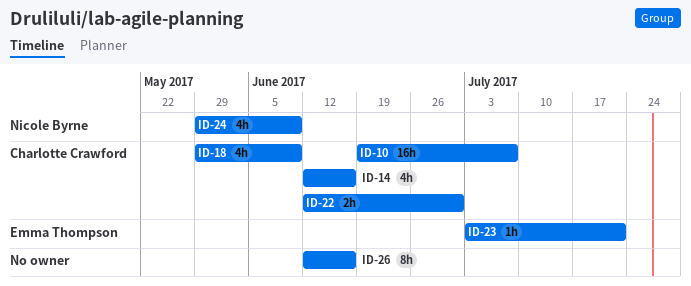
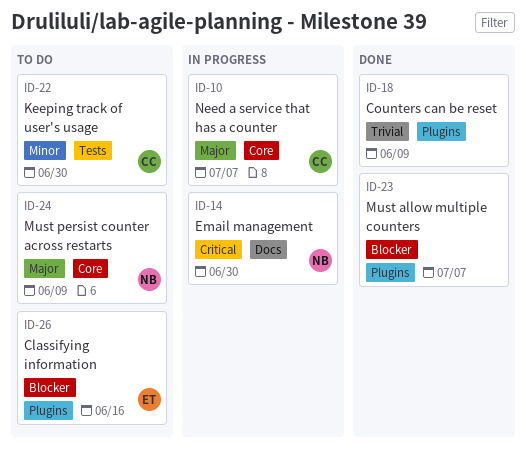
ID-14, owner: Charlotte Crawford -> Nicole Byrne
ID-14, due: Jun 16 -> Jun 30
ID-18, owner: Charlotte Crawford -> none
ID-23, owner: Emma Thompson -> none
ID-23, due: Jul 21 -> Jul 7
ID-26, owner: none -> Emma Thompson

